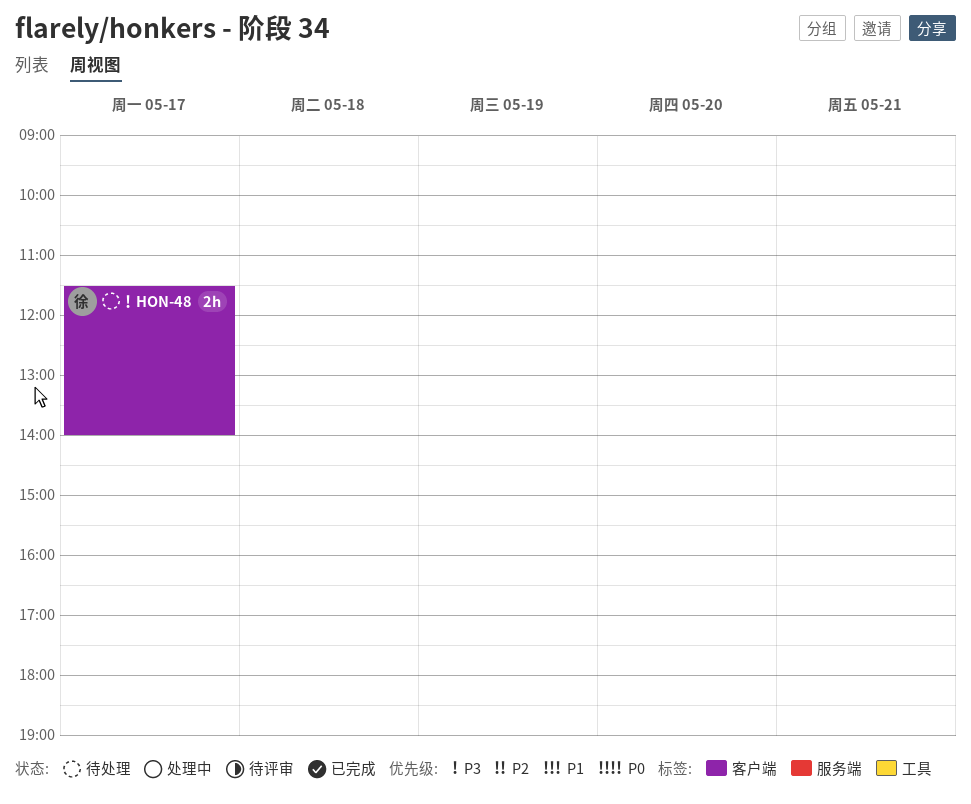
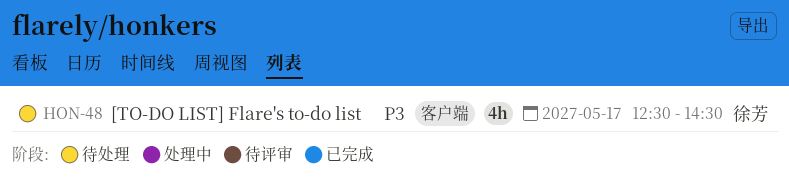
HON-48, estimate: 2h -> 4h
HON-48, begins: 11:30 -> 12:30
HON-48, ends: 14:00 -> 14:30

